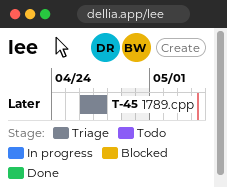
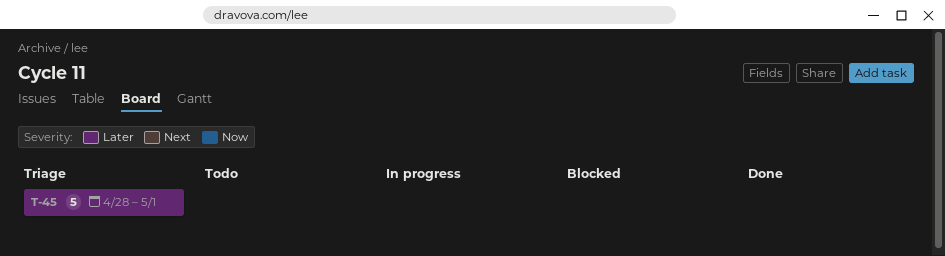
T-45, start: Apr 26 -> Apr 28
T-45, due: Apr 27 -> May 1

